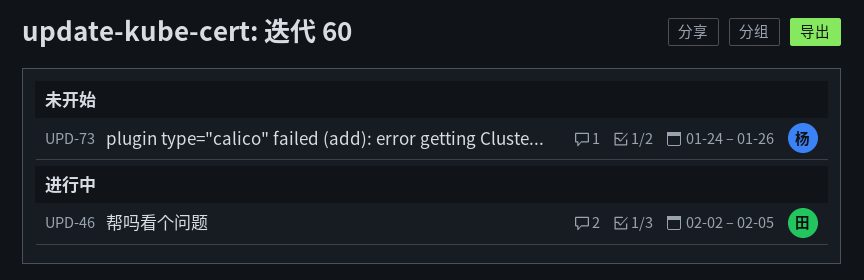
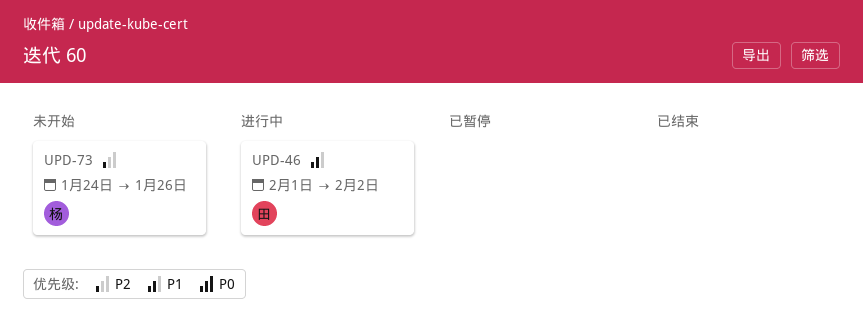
UPD-46, start: Feb 2 -> Feb 1
UPD-46, due: Feb 5 -> Feb 2

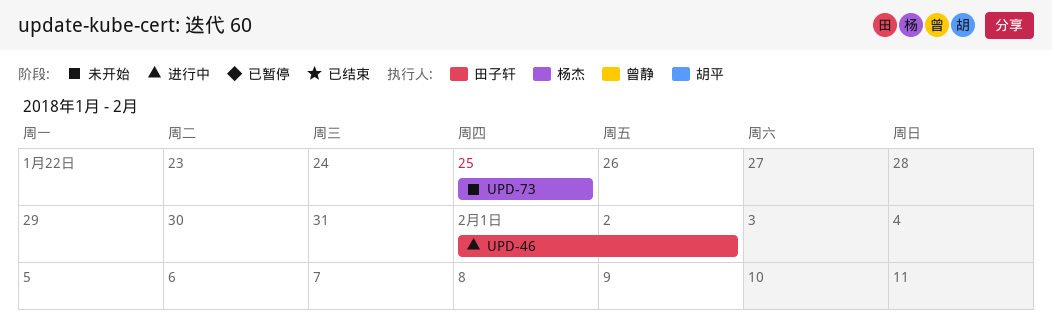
UPD-73, start: Jan 24 -> Jan 25
UPD-73, due: Jan 26 -> Jan 25

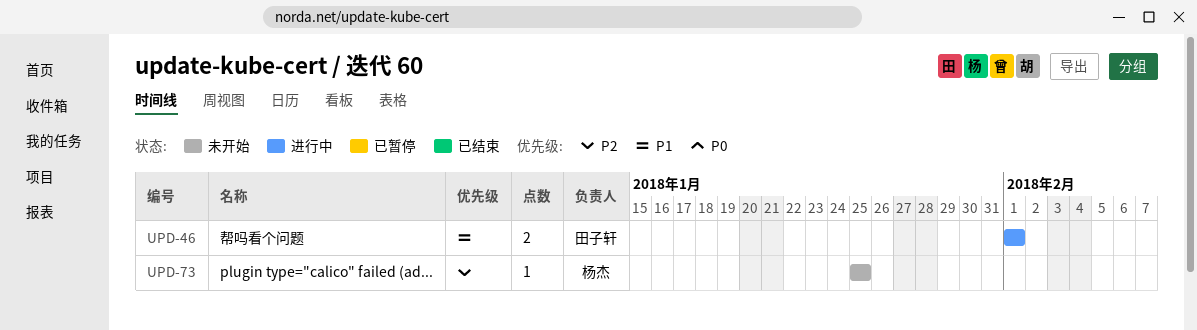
UPD-46, due: Feb 2 -> Feb 1

